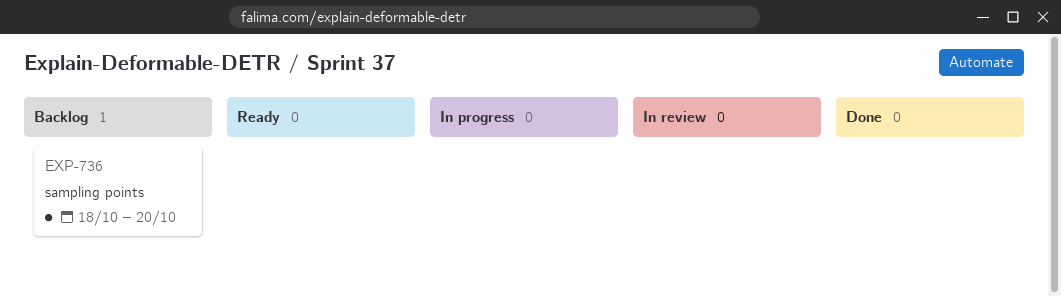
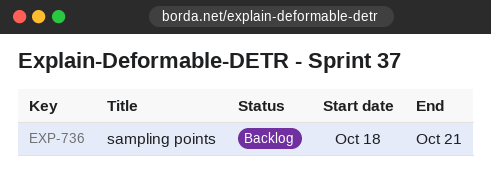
EXP-736, due: Oct 20 -> Oct 21

